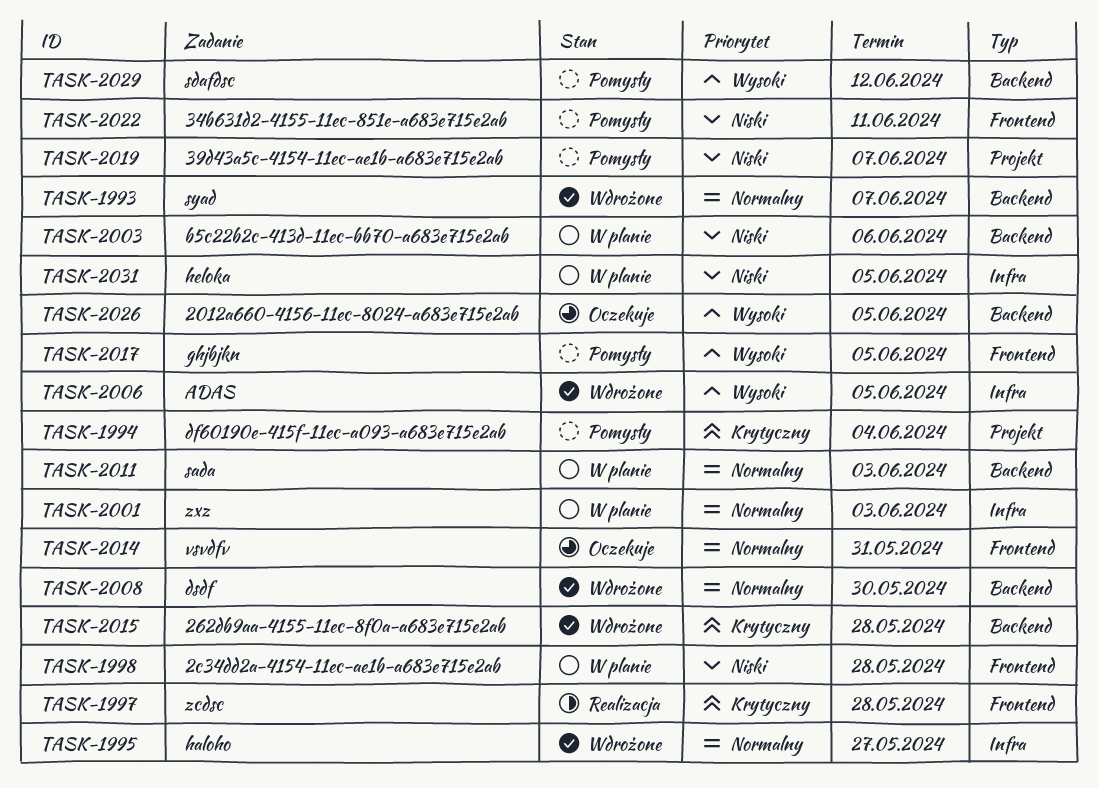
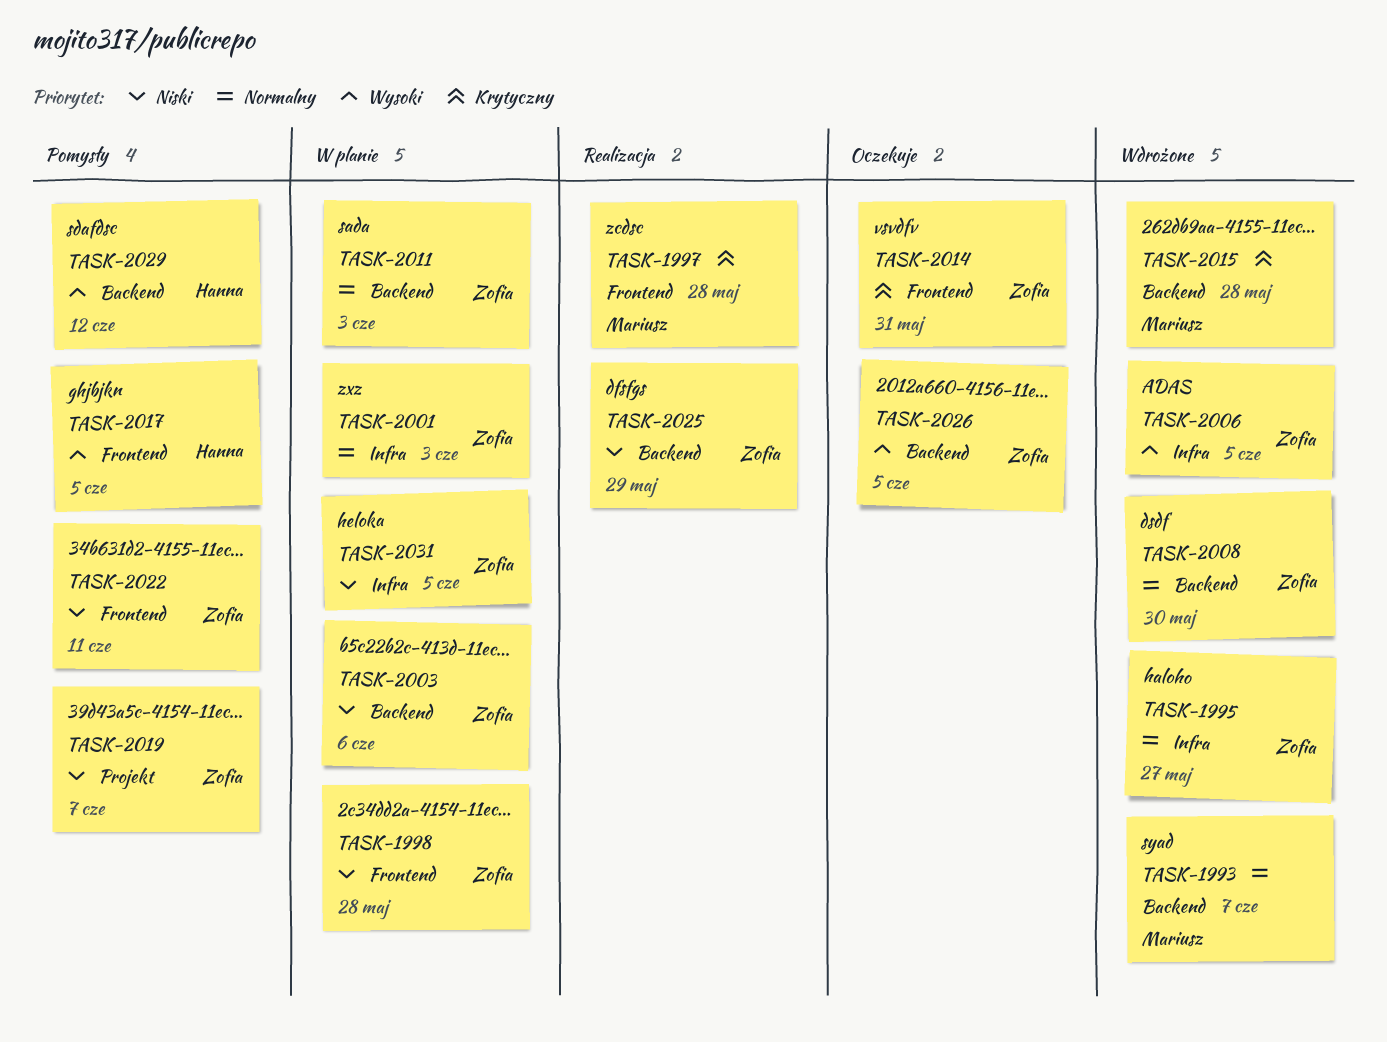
TASK-1994: present -> none
TASK-2014, priority: Normalny -> Krytyczny
TASK-2025: none -> present

